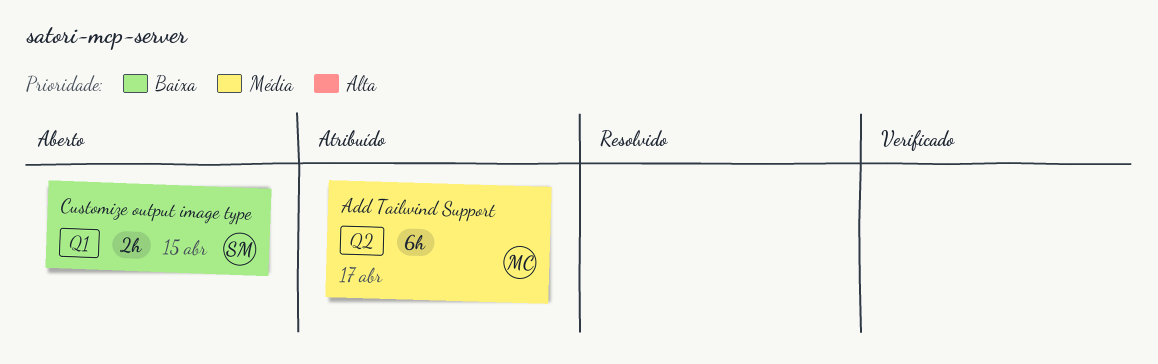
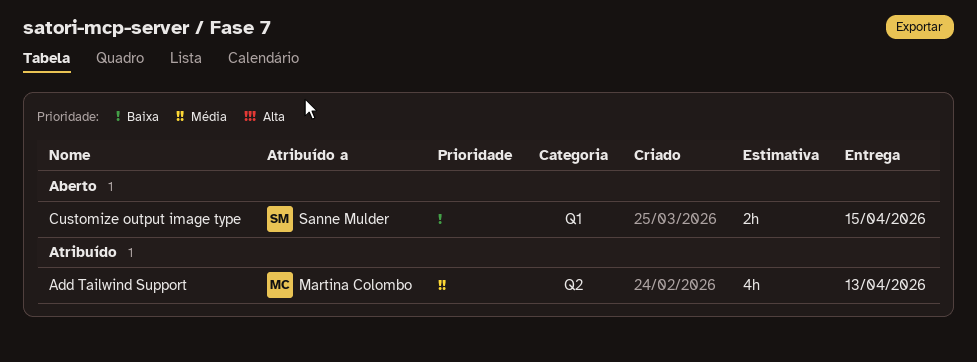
Add Tailwind Support, estimate: 6h -> 4h
Add Tailwind Support, due: Apr 17 -> Apr 13

